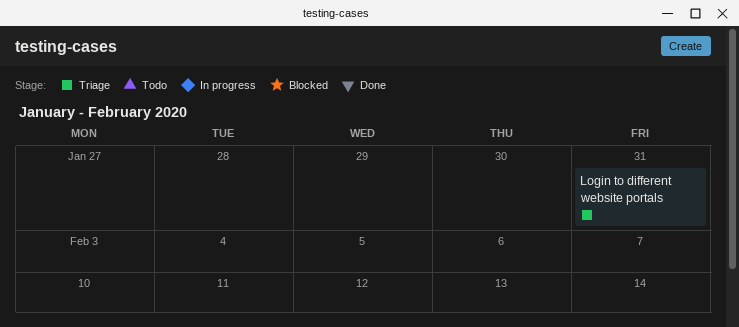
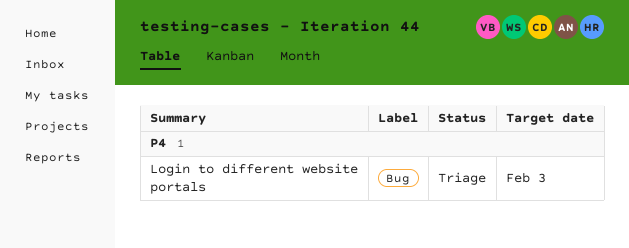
Login to different website portals, due: Jan 31 -> Feb 3

